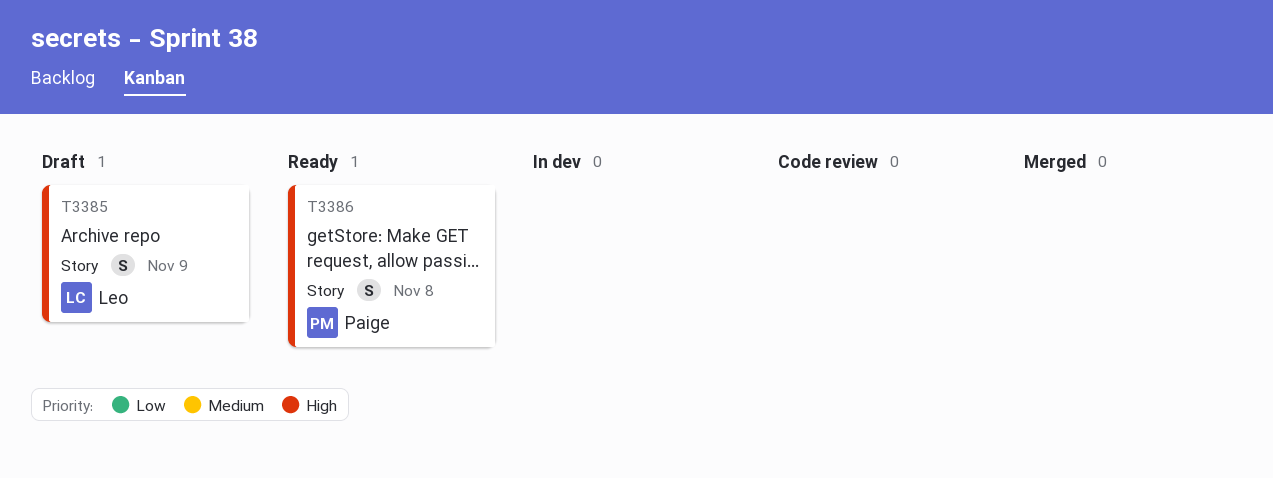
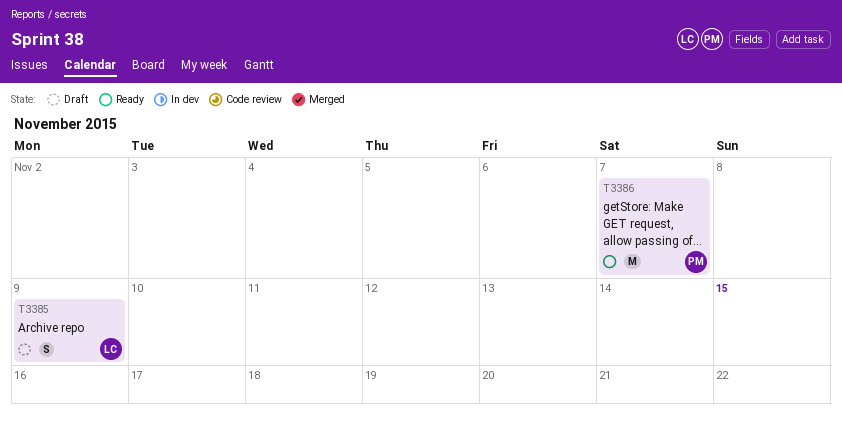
T3386, estimate: S -> M
T3386, due: Nov 8 -> Nov 7

